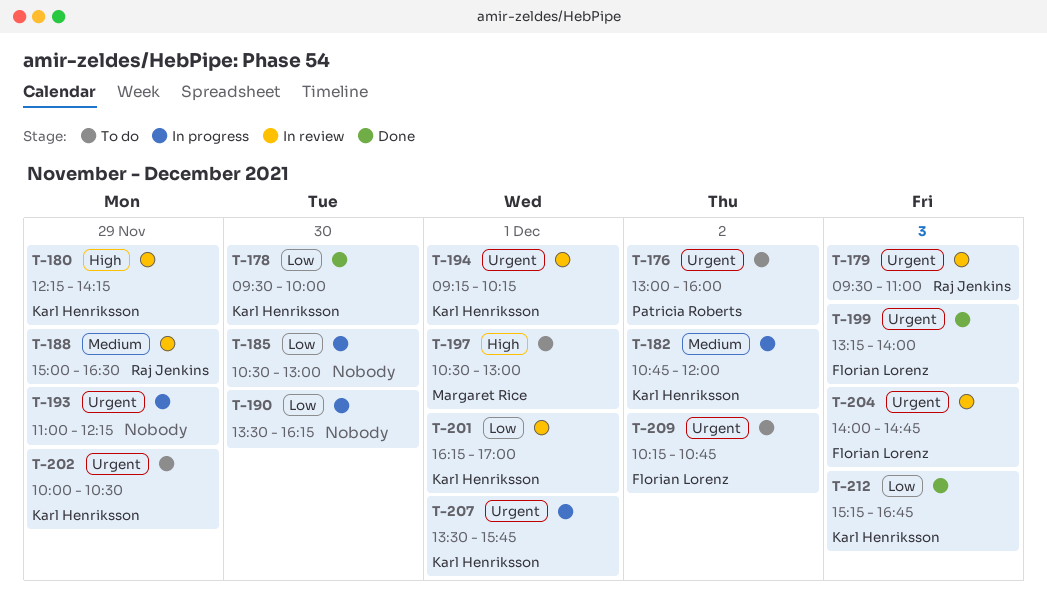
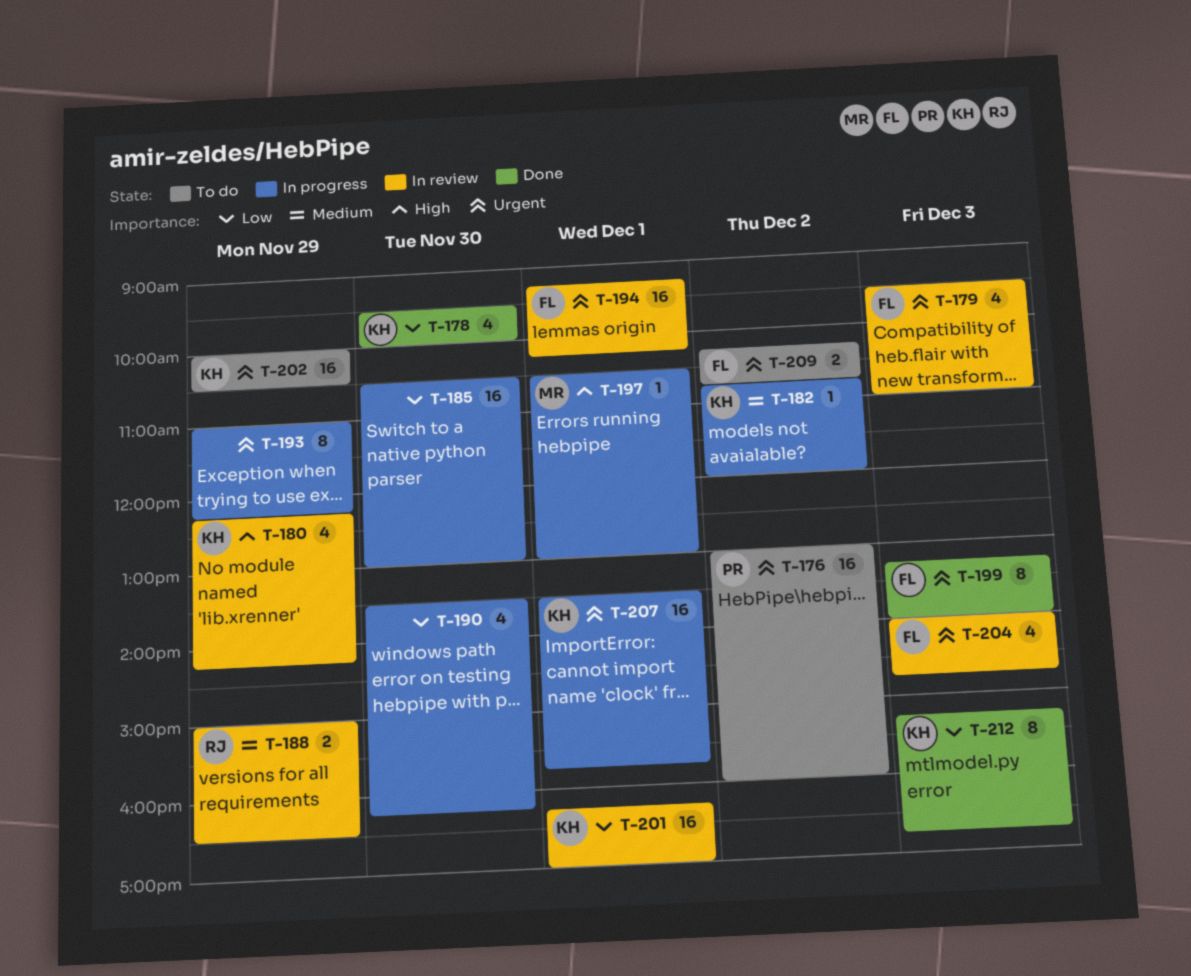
T-179, owner: Raj Jenkins -> Florian Lorenz
T-194, owner: Karl Henriksson -> Florian Lorenz
T-197, status: To do -> In progress

